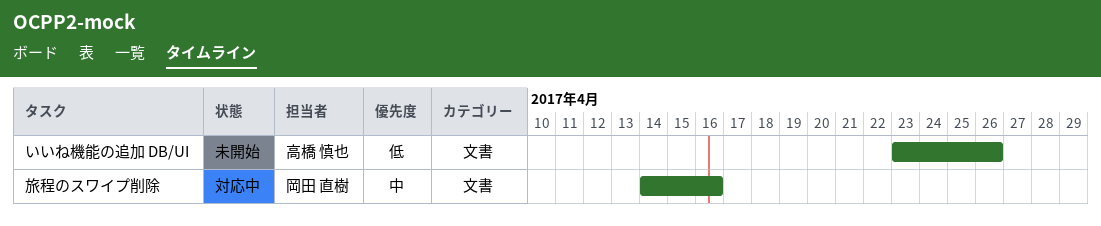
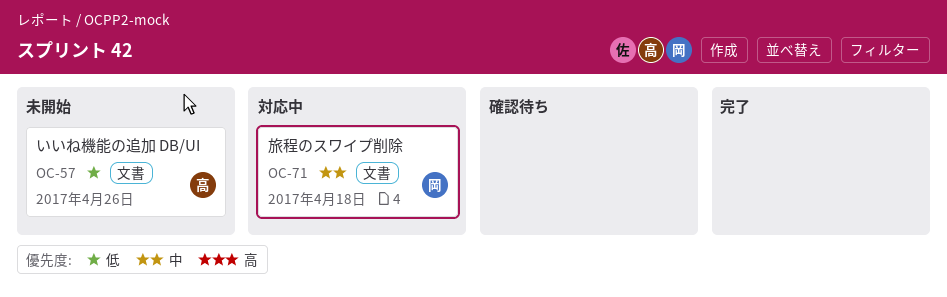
旅程のスワイプ削除, due: Apr 16 -> Apr 18

